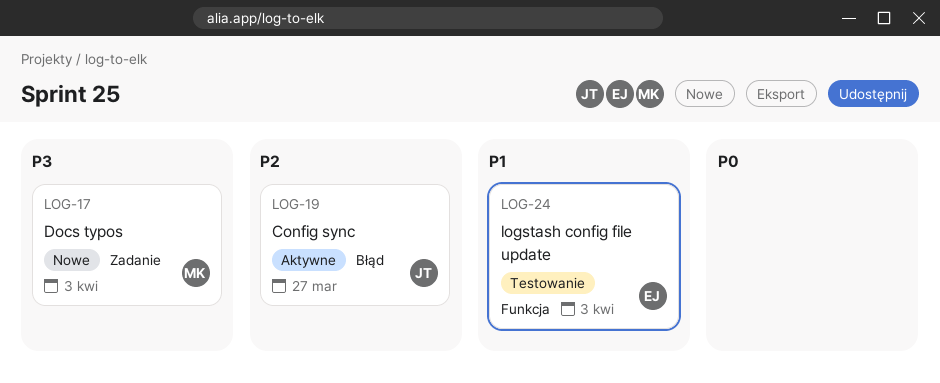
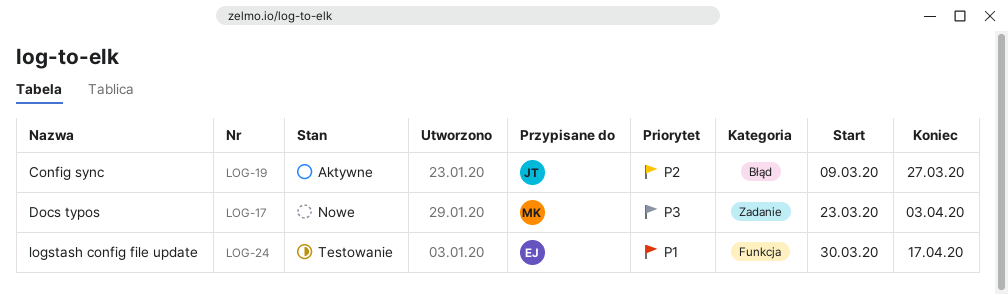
LOG-24, due: Apr 3 -> Apr 17

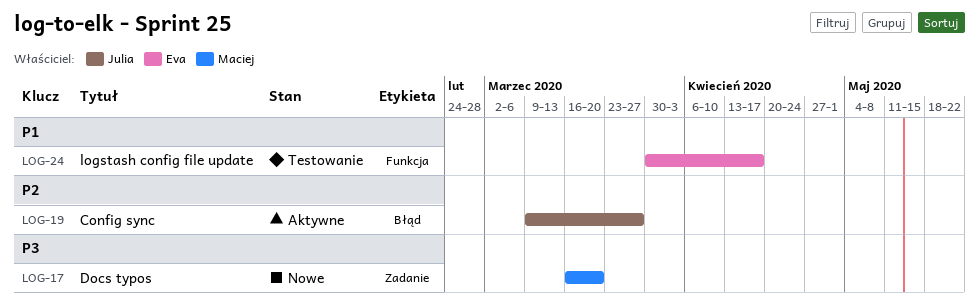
LOG-17, start: Mar 23 -> Mar 16
LOG-17, due: Apr 3 -> Mar 20

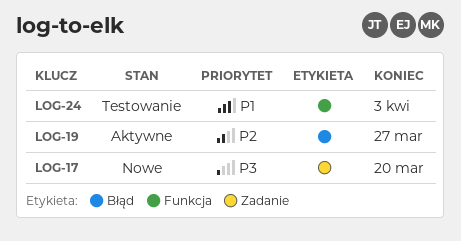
LOG-24, due: Apr 17 -> Apr 3

